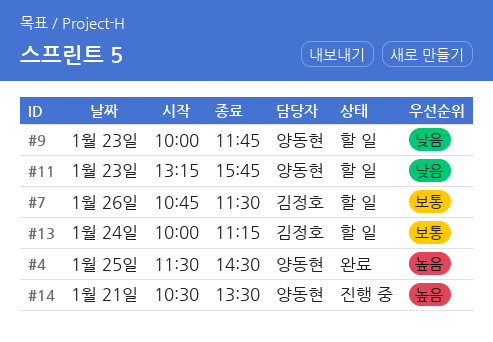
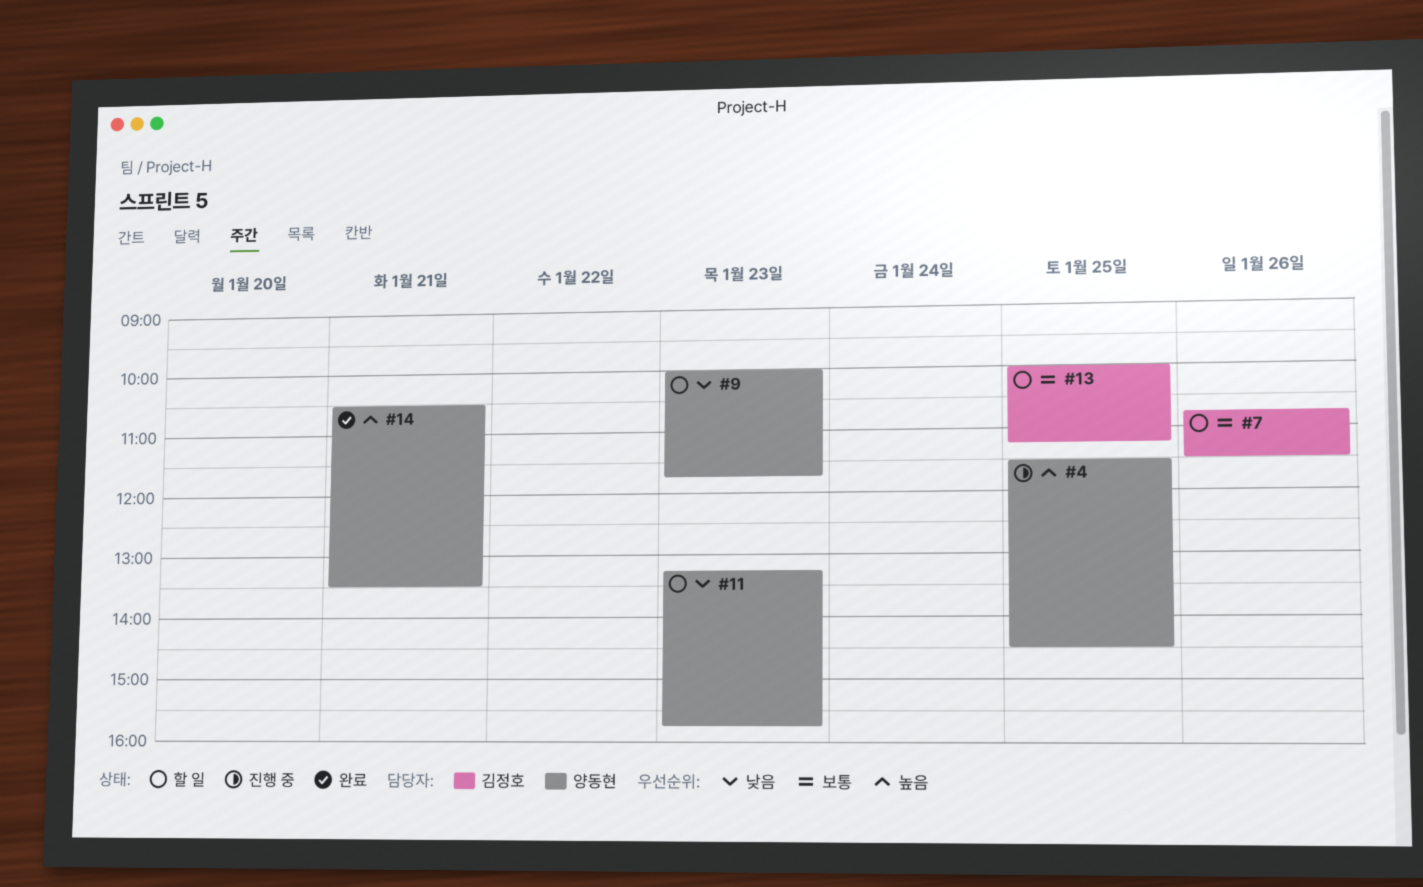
#4, status: 완료 -> 진행 중
#13, day: Jan 24 -> Jan 25
#14, status: 진행 중 -> 완료

